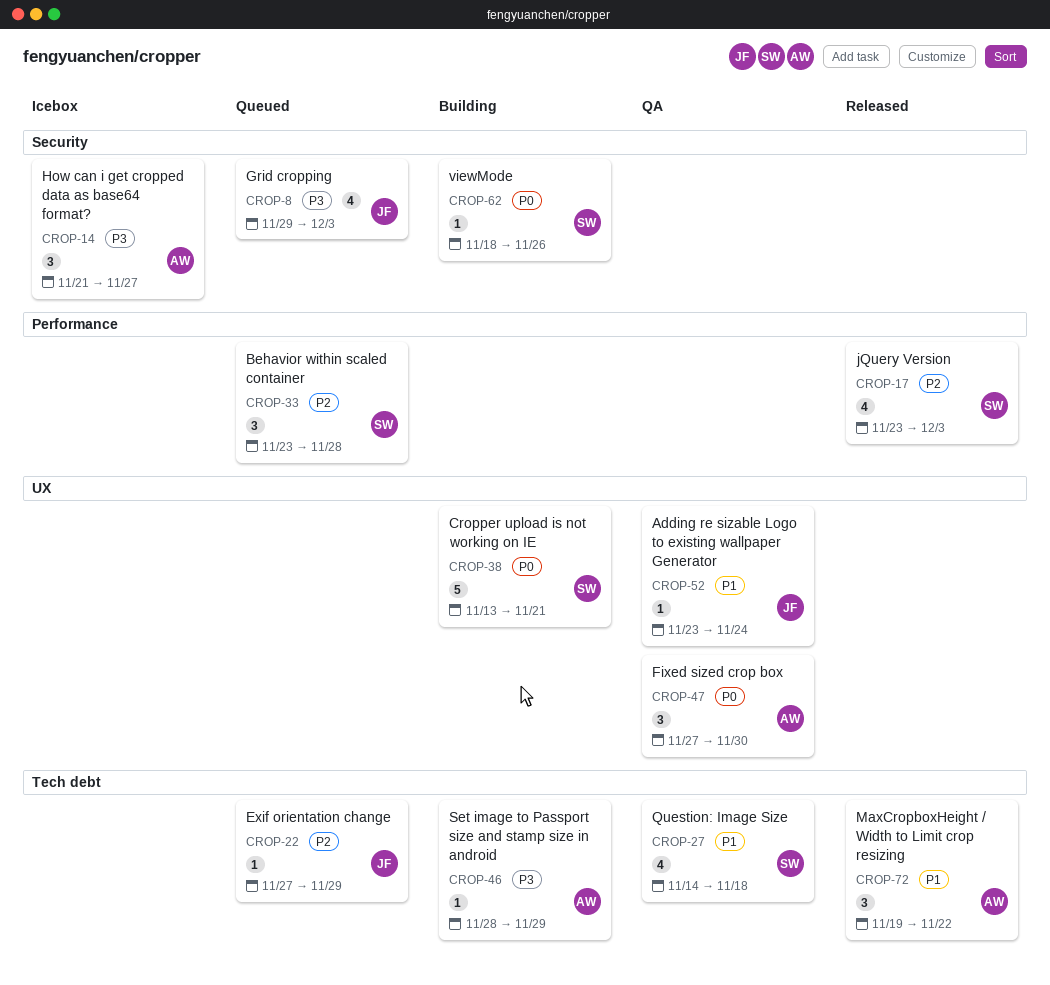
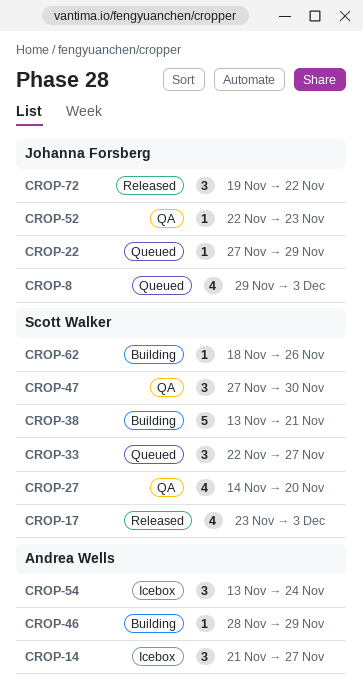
CROP-27, due: Nov 18 -> Nov 20
CROP-33, start: Nov 23 -> Nov 22
CROP-33, due: Nov 28 -> Nov 27
CROP-47, owner: Andrea Wells -> Scott Walker
CROP-52, start: Nov 23 -> Nov 22
CROP-52, due: Nov 24 -> Nov 23
CROP-54: none -> present
CROP-72, owner: Andrea Wells -> Johanna Forsberg

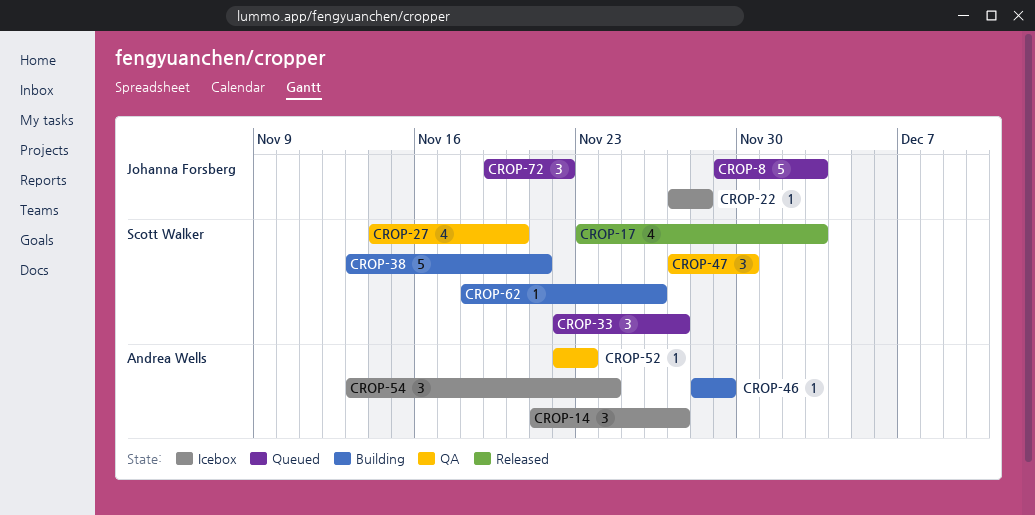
CROP-8, estimate: 4 -> 5
CROP-22, status: Queued -> Icebox
CROP-22, due: Nov 29 -> Nov 28
CROP-52, owner: Johanna Forsberg -> Andrea Wells
CROP-72, status: Released -> Queued

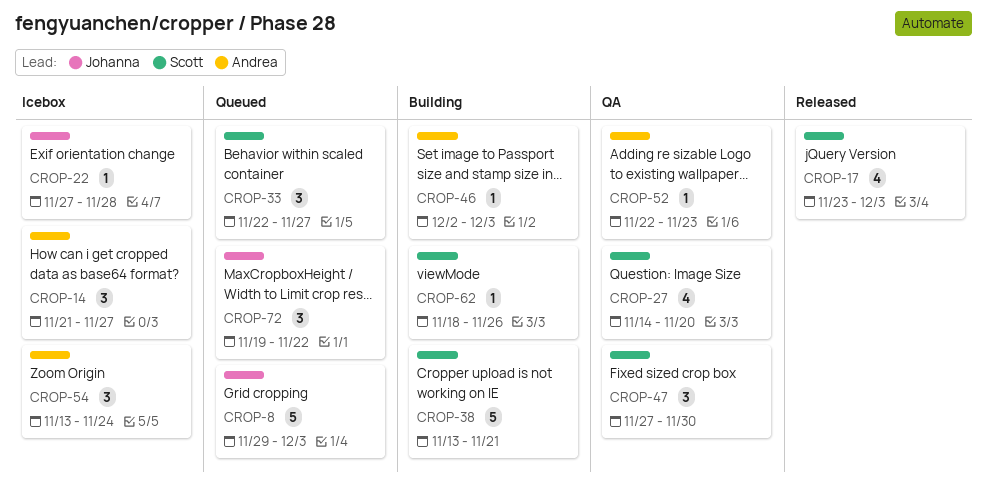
CROP-46, start: Nov 28 -> Dec 2
CROP-46, due: Nov 29 -> Dec 3

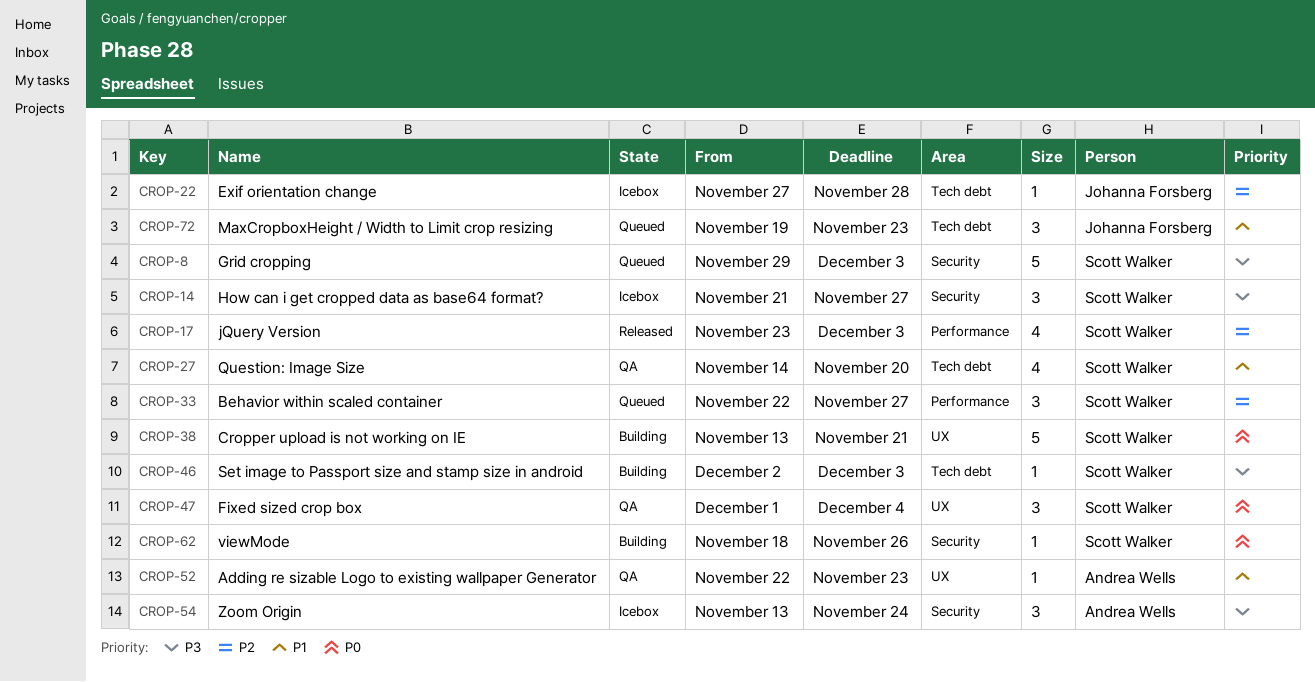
CROP-8, owner: Johanna Forsberg -> Scott Walker
CROP-14, owner: Andrea Wells -> Scott Walker
CROP-46, owner: Andrea Wells -> Scott Walker
CROP-47, start: Nov 27 -> Dec 1
CROP-47, due: Nov 30 -> Dec 4
CROP-72, due: Nov 22 -> Nov 23

